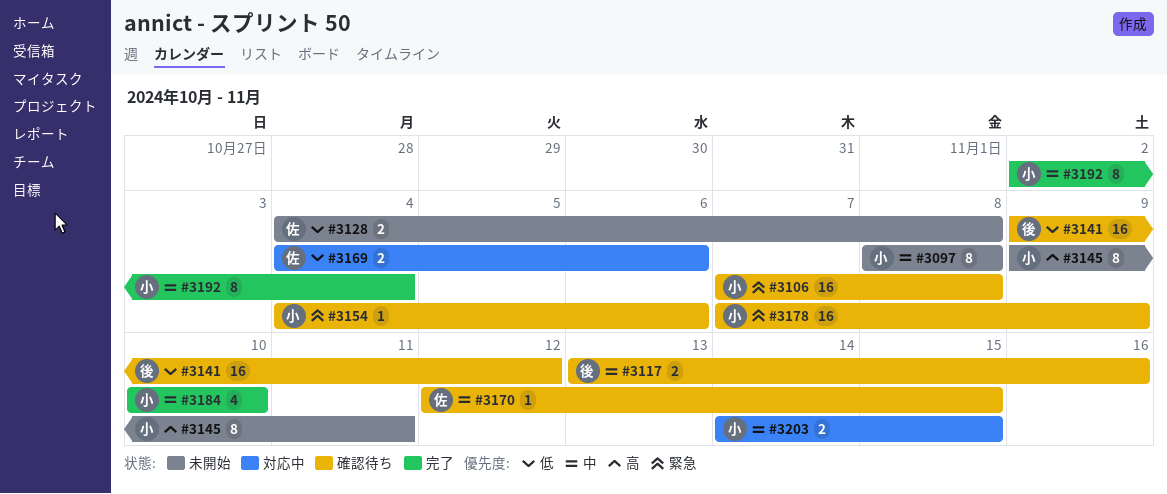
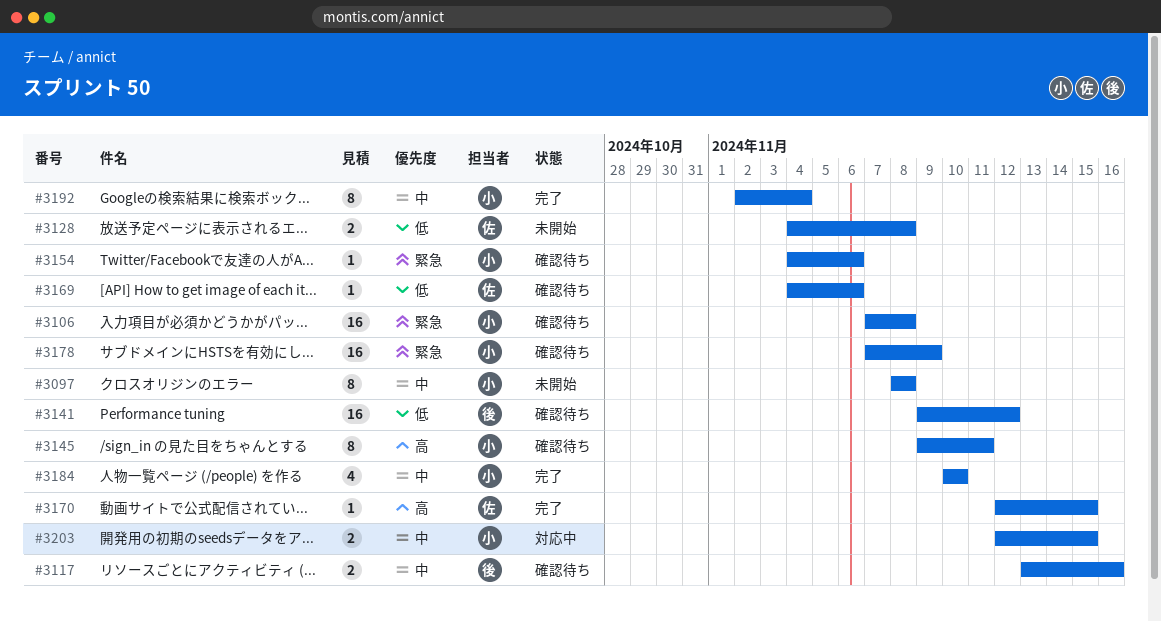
#3145, status: 未開始 -> 確認待ち
#3169, status: 対応中 -> 確認待ち
#3169, estimate: 2 -> 1
#3170, status: 確認待ち -> 完了
#3170, priority: 中 -> 高
#3203, start: Nov 14 -> Nov 12

